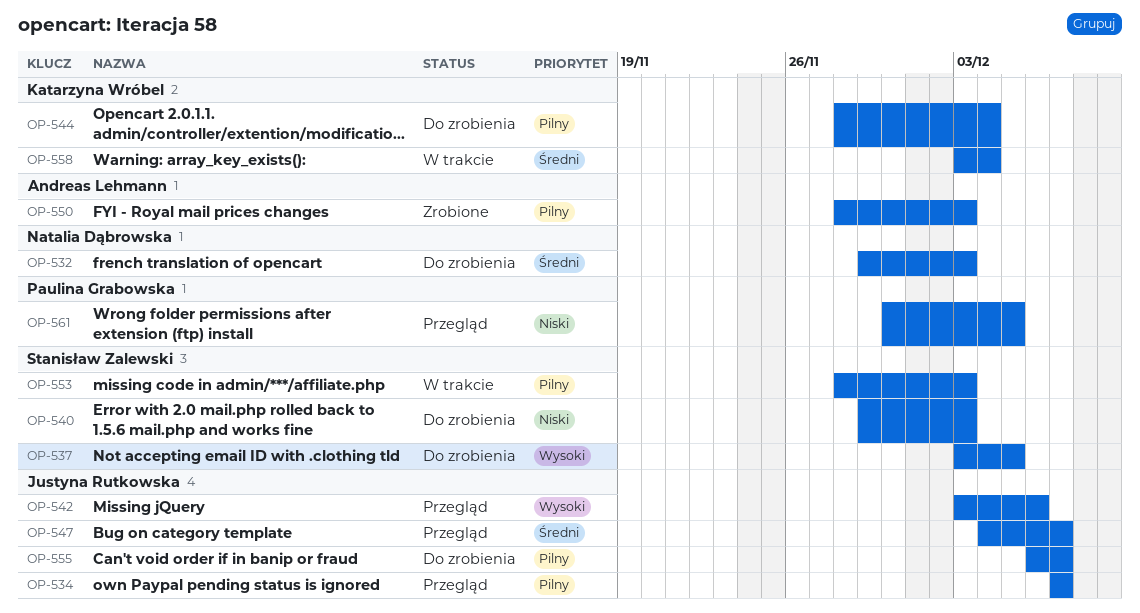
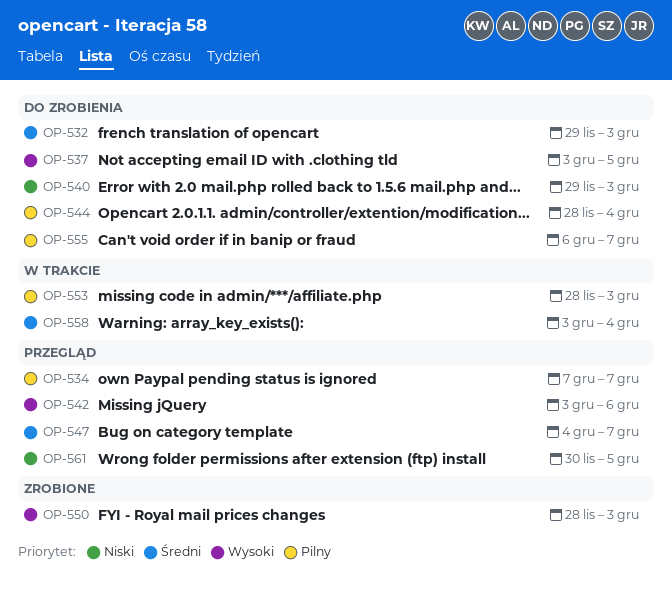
OP-550, priority: Pilny -> Wysoki

